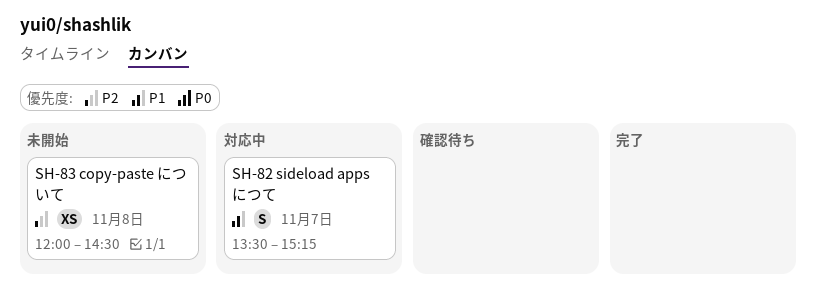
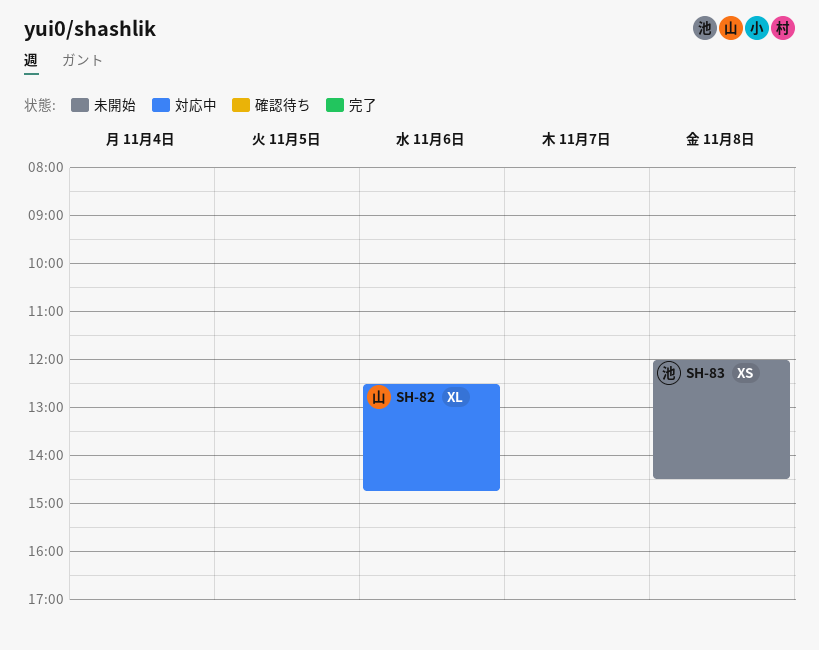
SH-82, estimate: S -> XL
SH-82, day: Nov 7 -> Nov 6
SH-82, begins: 13:30 -> 12:30
SH-82, ends: 15:15 -> 14:45

